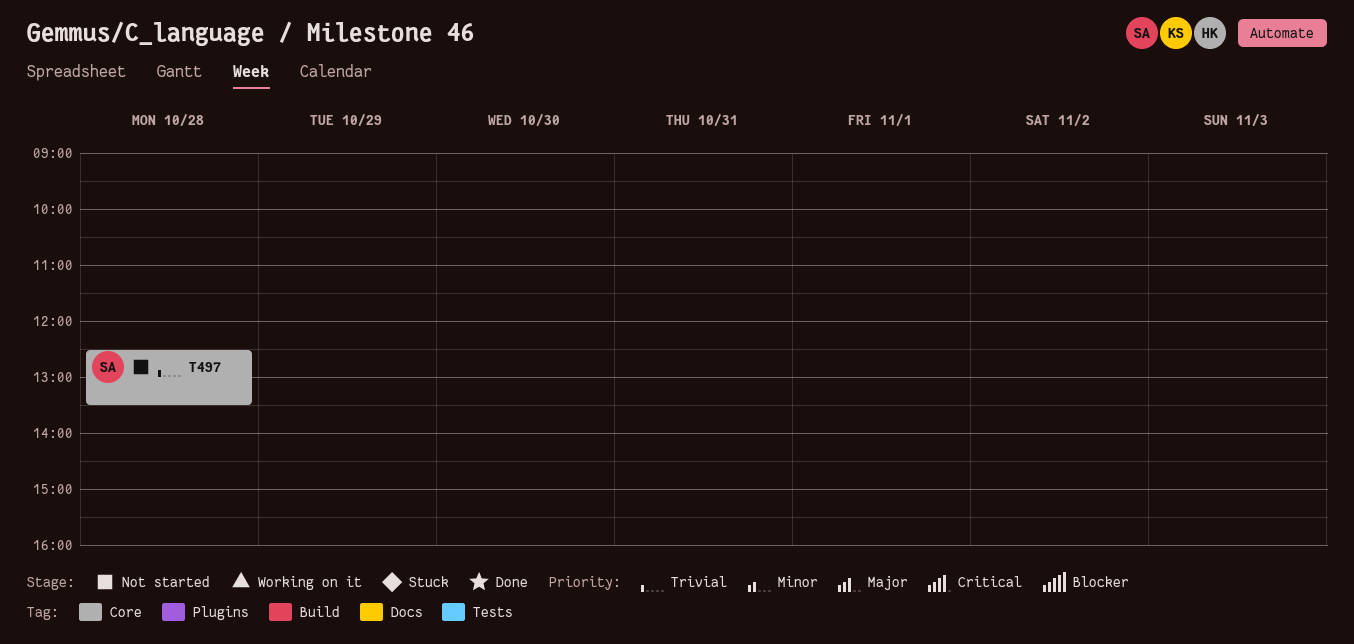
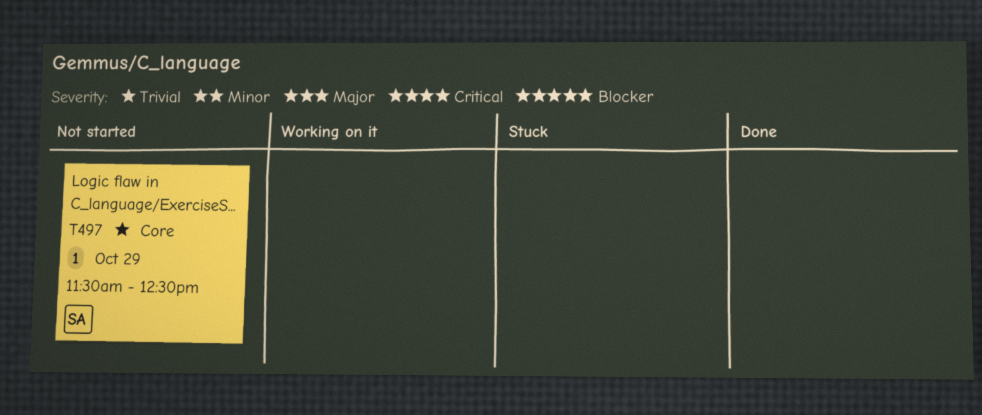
T497, day: Oct 28 -> Oct 29
T497, begins: 12:30 -> 11:30
T497, ends: 13:30 -> 12:30

